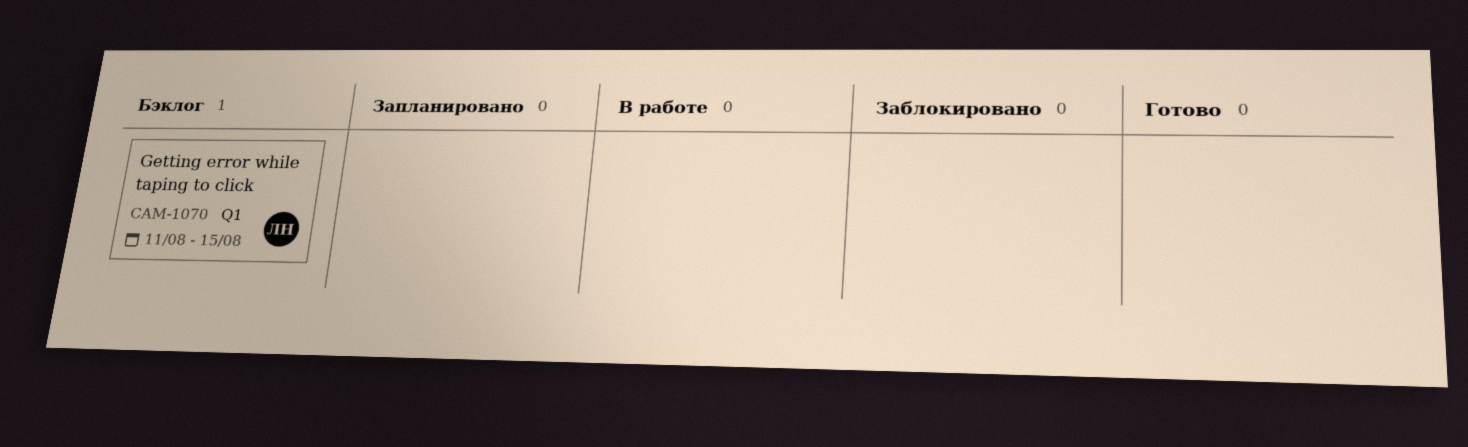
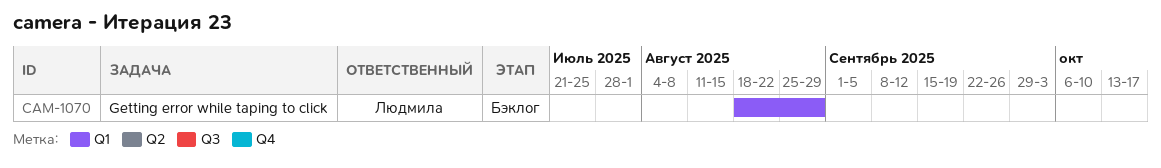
CAM-1070, start: Aug 11 -> Aug 18
CAM-1070, due: Aug 15 -> Aug 29

